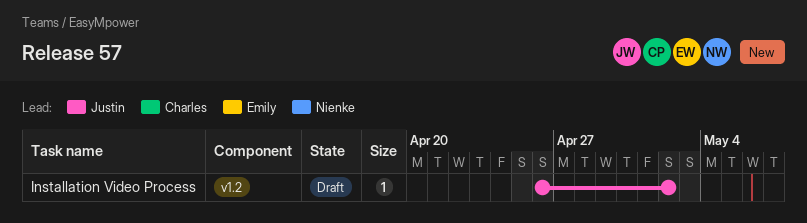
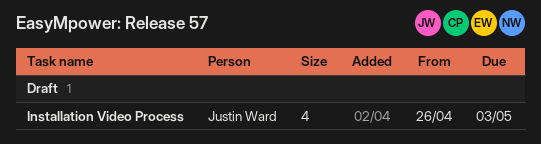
Installation Video Process, estimate: 1 -> 4
Installation Video Process, due: May 2 -> May 3

